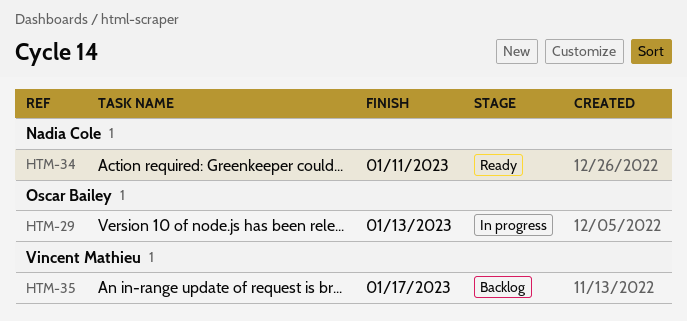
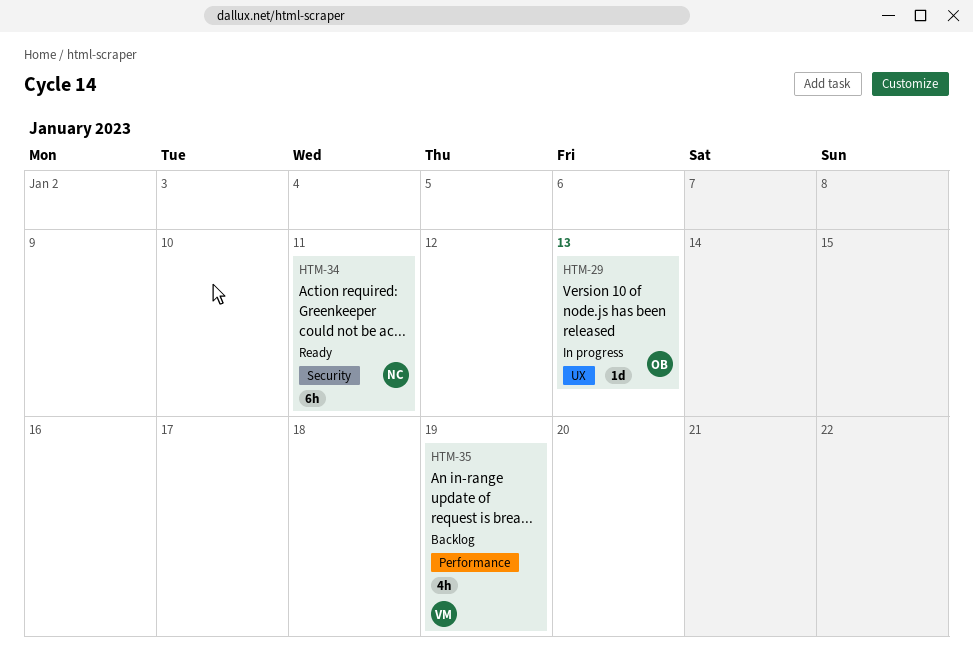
HTM-35, due: Jan 17 -> Jan 19

